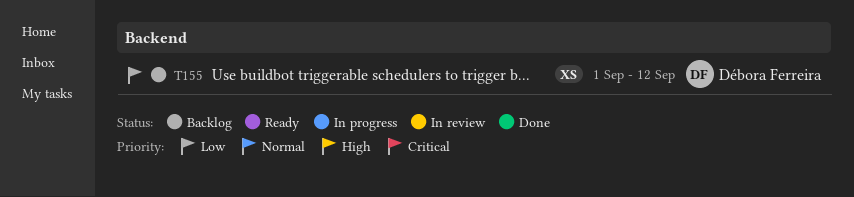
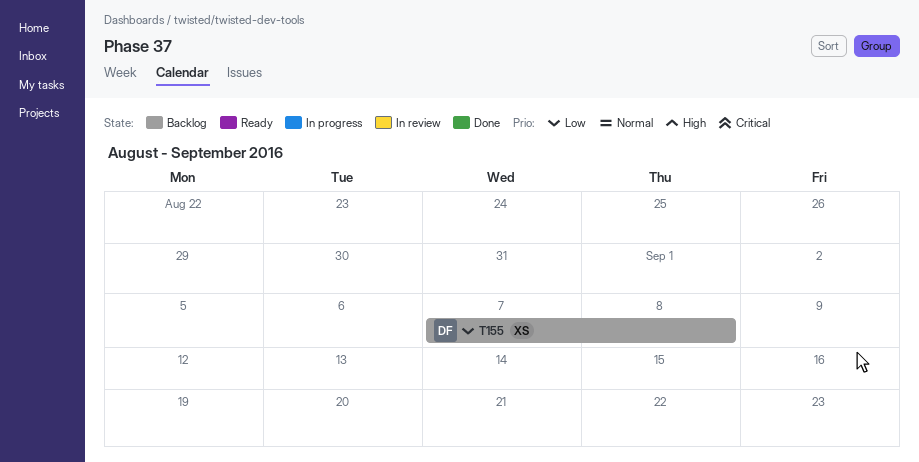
T155, start: Sep 1 -> Sep 7
T155, due: Sep 12 -> Sep 8

